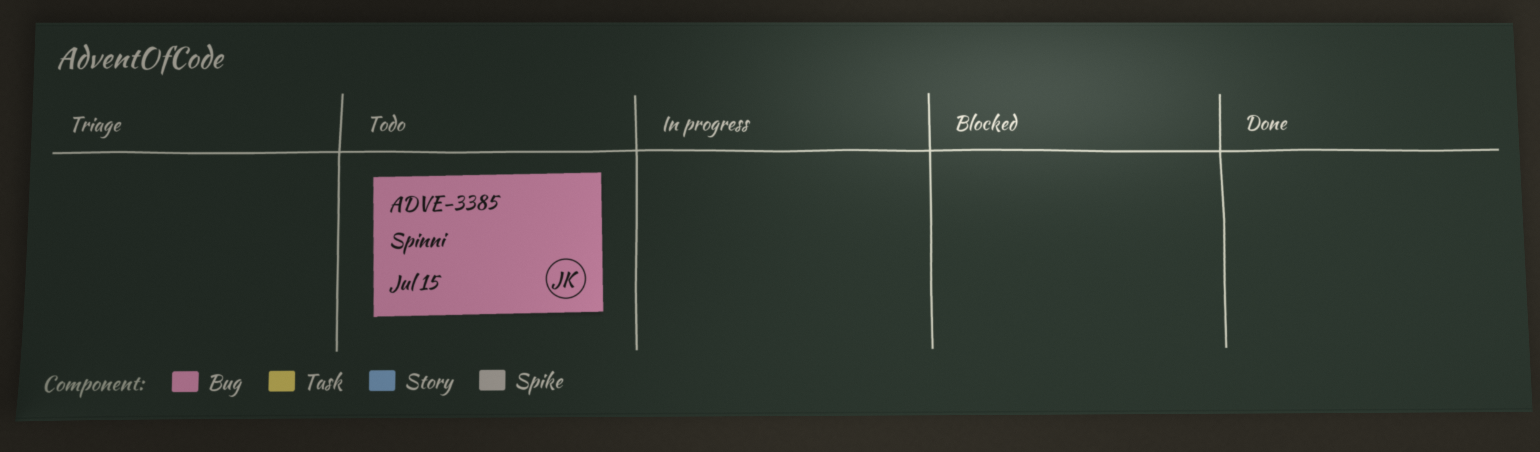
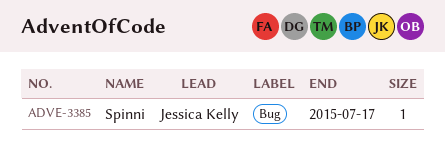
ADVE-3385, due: Jul 15 -> Jul 17

